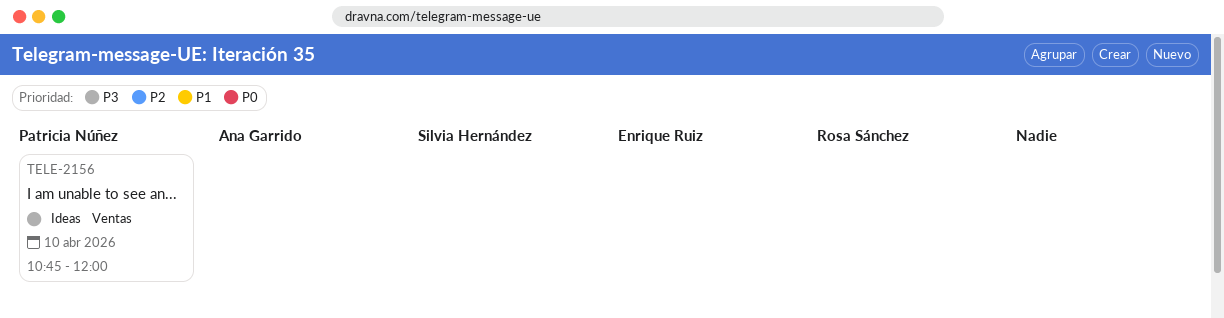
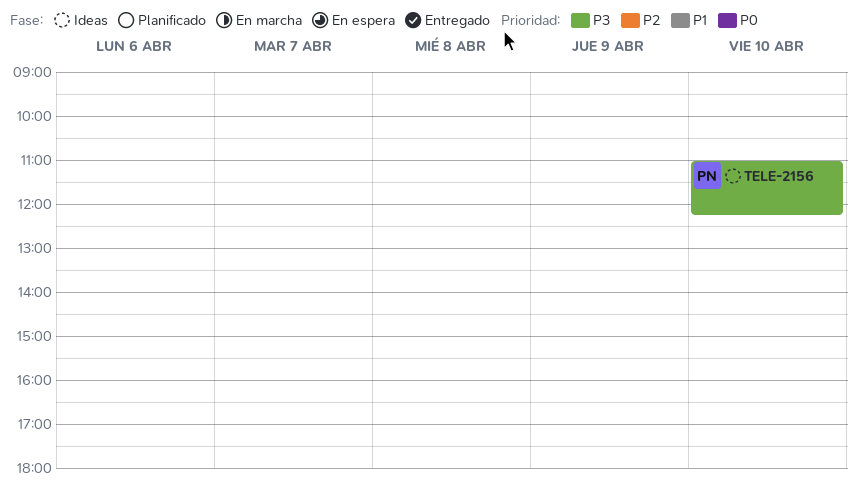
TELE-2156, begins: 10:45 -> 11:00
TELE-2156, ends: 12:00 -> 12:15

